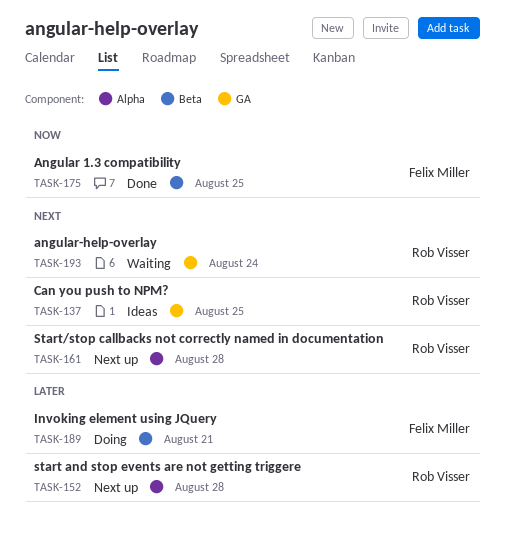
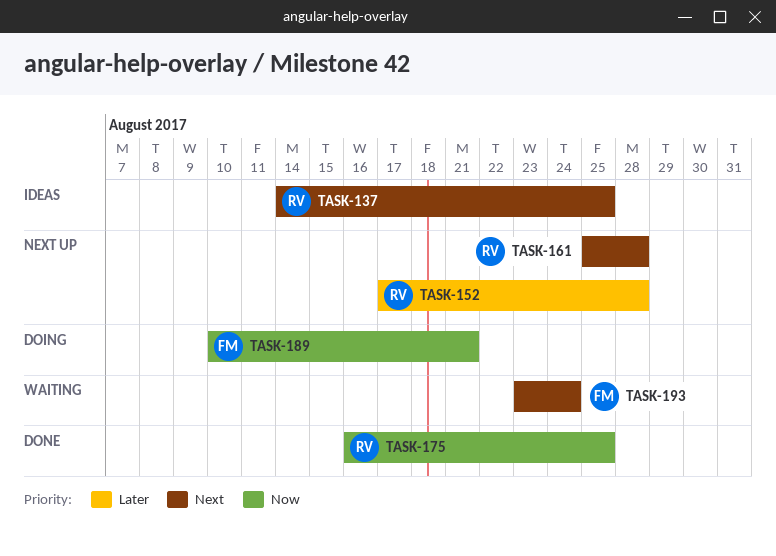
TASK-175, owner: Felix Miller -> Rob Visser
TASK-189, priority: Later -> Now
TASK-193, owner: Rob Visser -> Felix Miller

